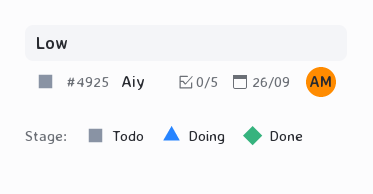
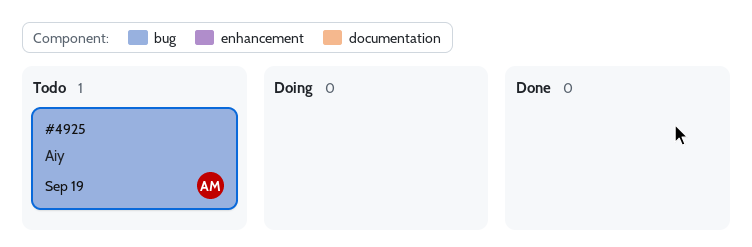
#4925, due: Sep 26 -> Sep 19

